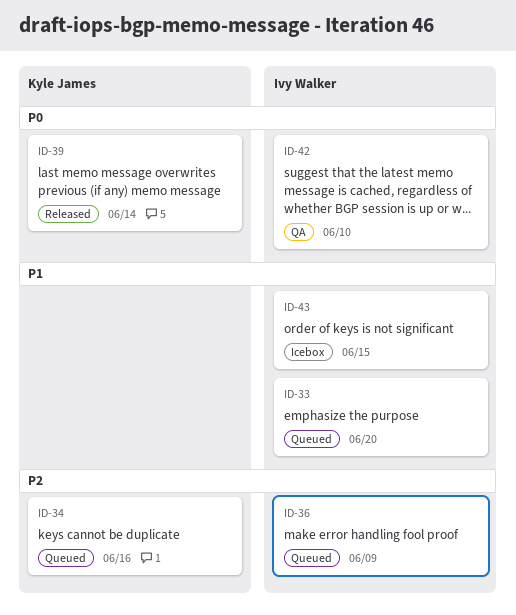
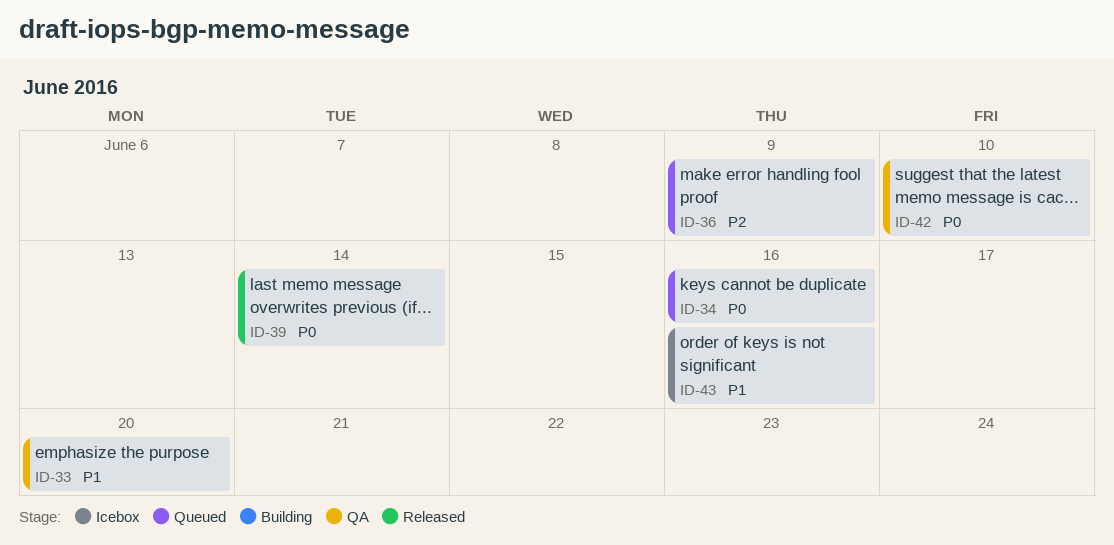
ID-33, status: Queued -> QA
ID-34, priority: P2 -> P0
ID-43, due: Jun 15 -> Jun 16

